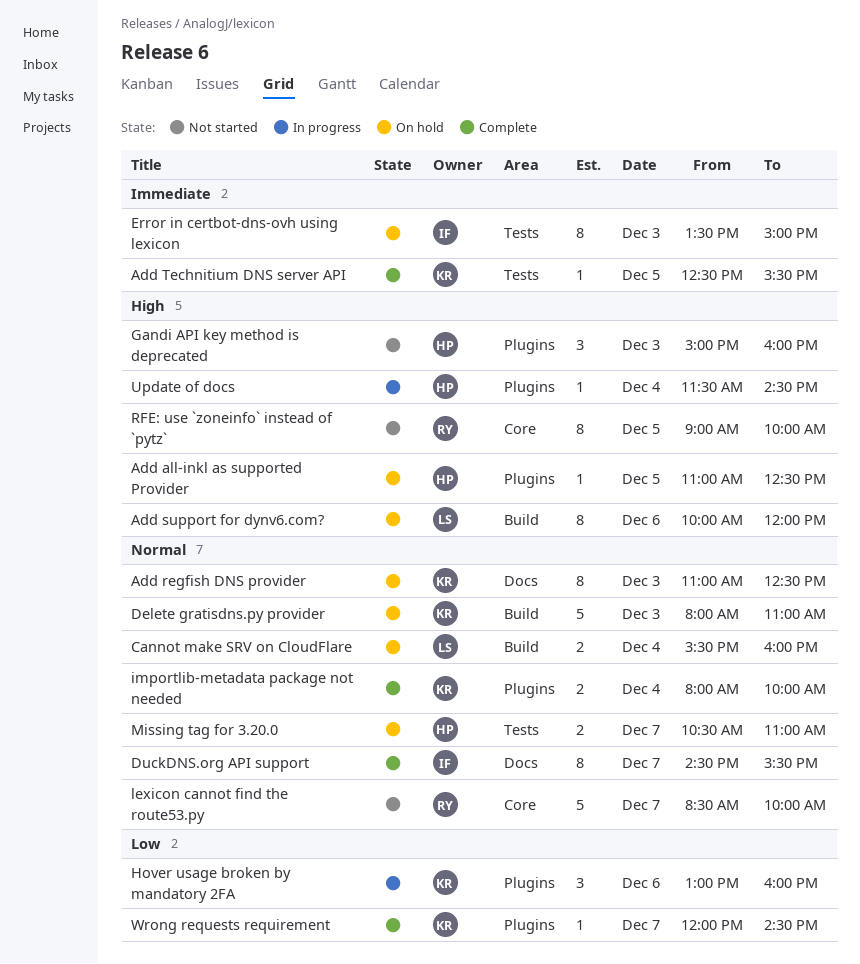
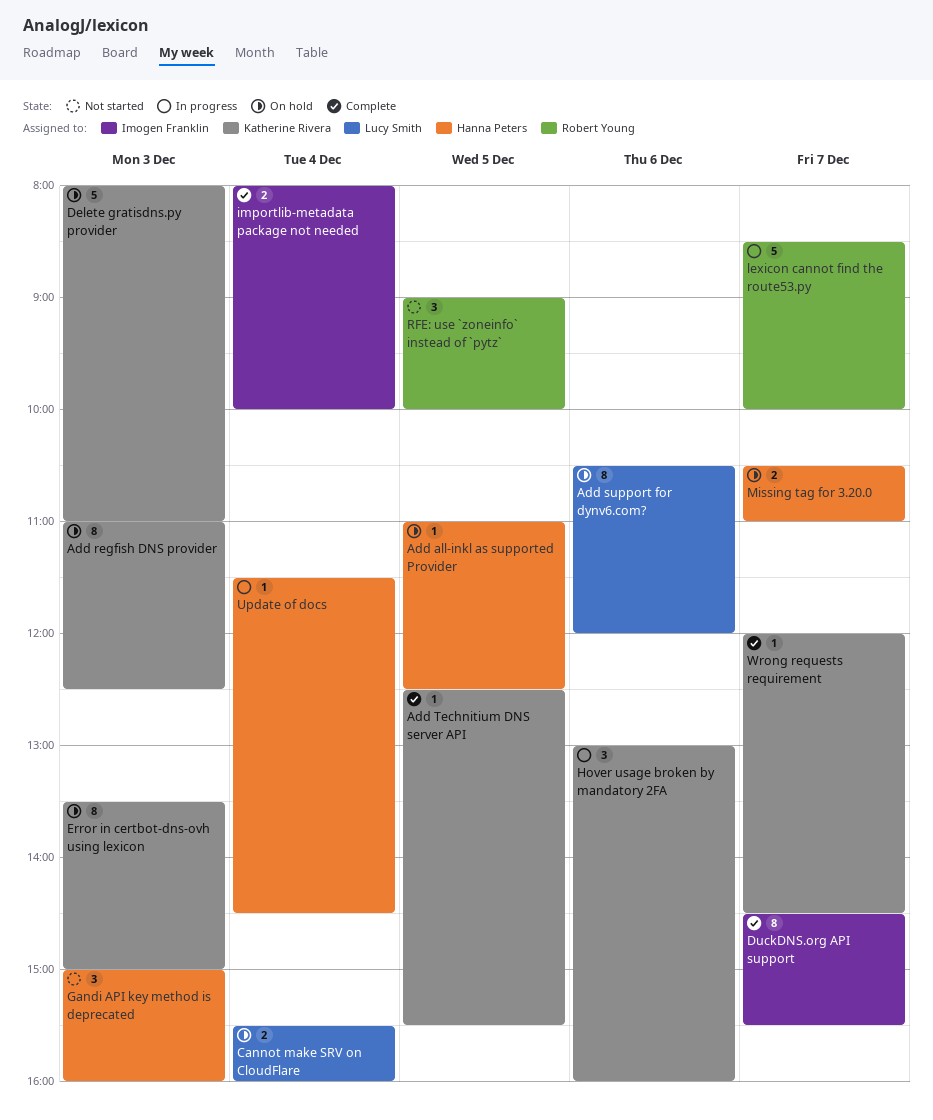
Add support for dynv6.com?, begins: 10:00 -> 10:30
Error in certbot-dns-ovh using lexicon, owner: Imogen Franklin -> Katherine Rivera
importlib-metadata package not needed, owner: Katherine Rivera -> Imogen Franklin
lexicon cannot find the route53.py, status: Not started -> In progress
RFE: use `zoneinfo` instead of `pytz`, estimate: 8 -> 3

